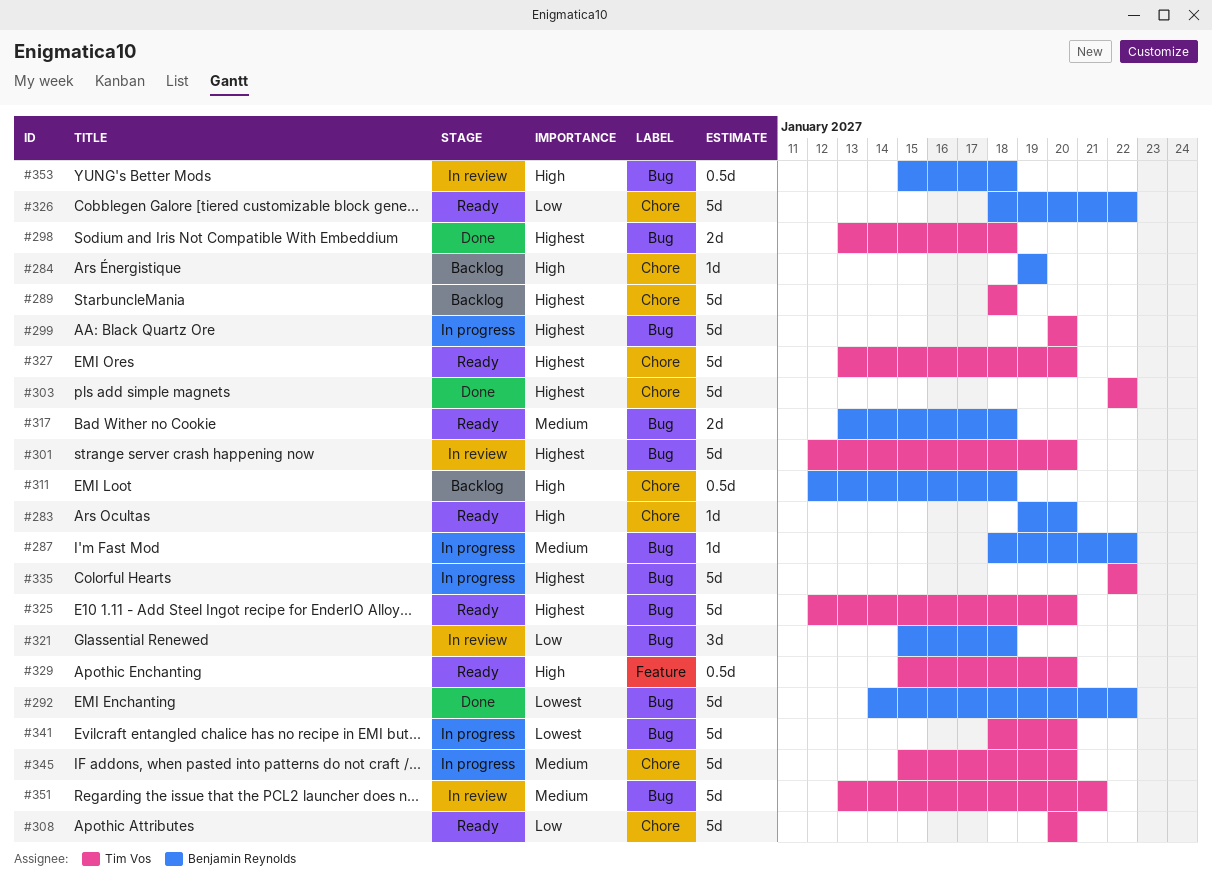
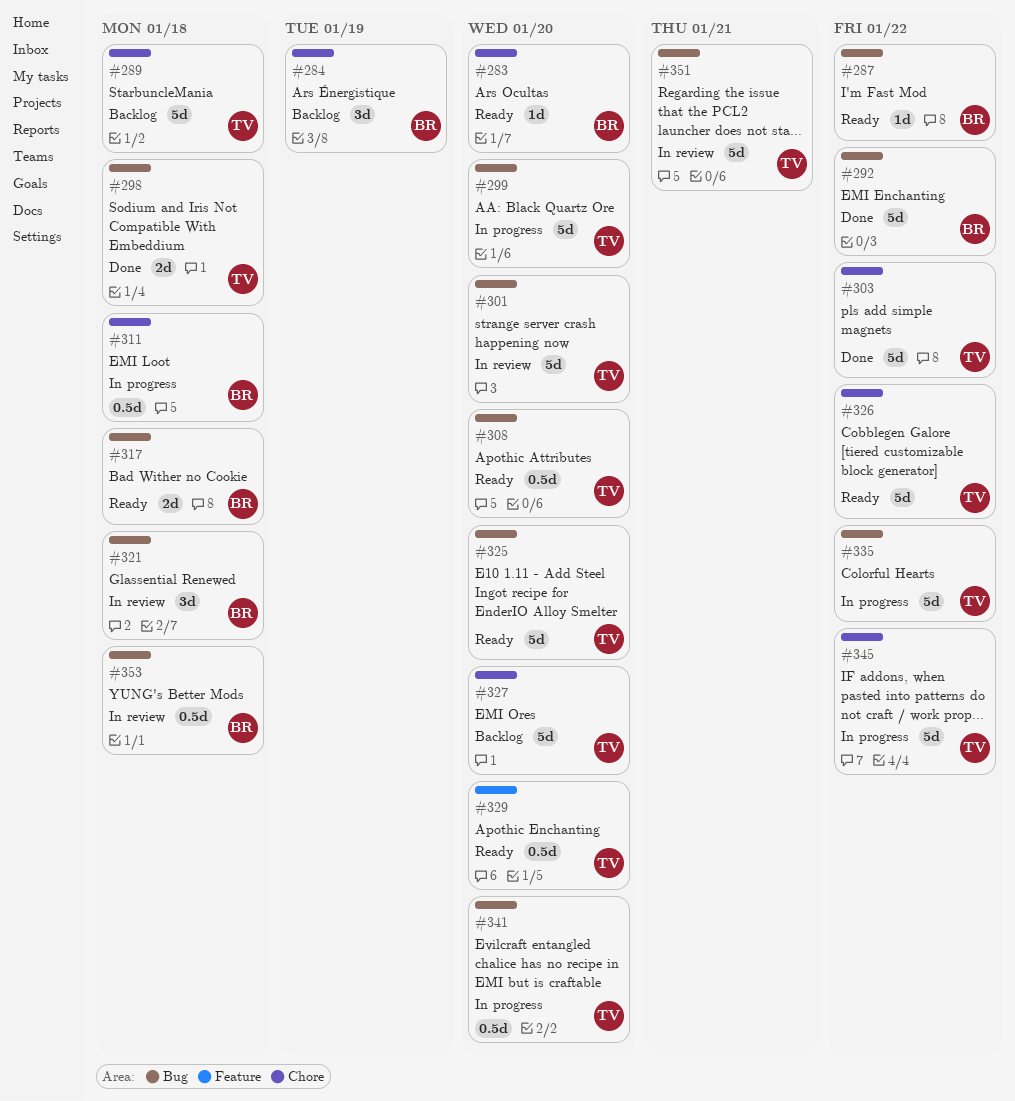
#284, estimate: 1d -> 3d
#287, status: In progress -> Ready
#308, label: Chore -> Bug
#308, estimate: 5d -> 0.5d
#311, status: Backlog -> In progress
#326, owner: Benjamin Reynolds -> Tim Vos
#327, status: Ready -> Backlog
#341, estimate: 5d -> 0.5d
#345, due: Jan 20 -> Jan 22

